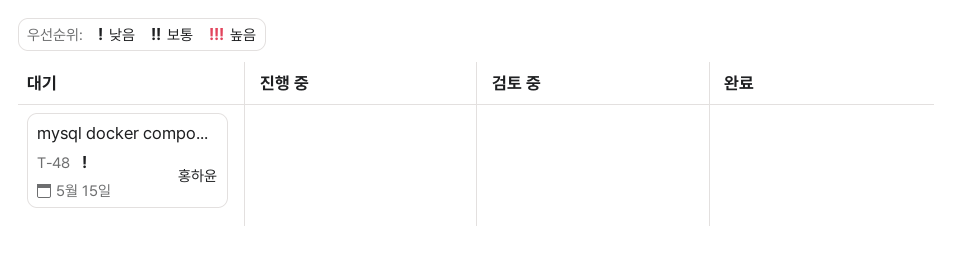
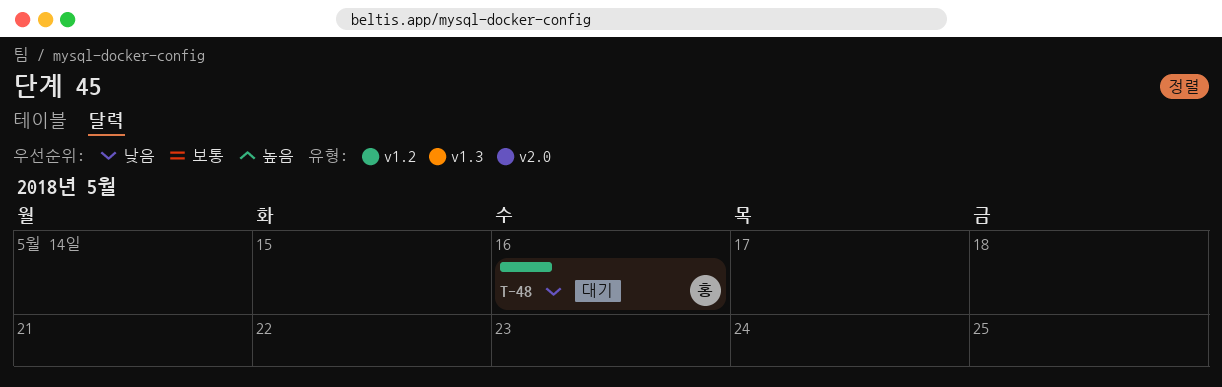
T-48, due: May 15 -> May 16

